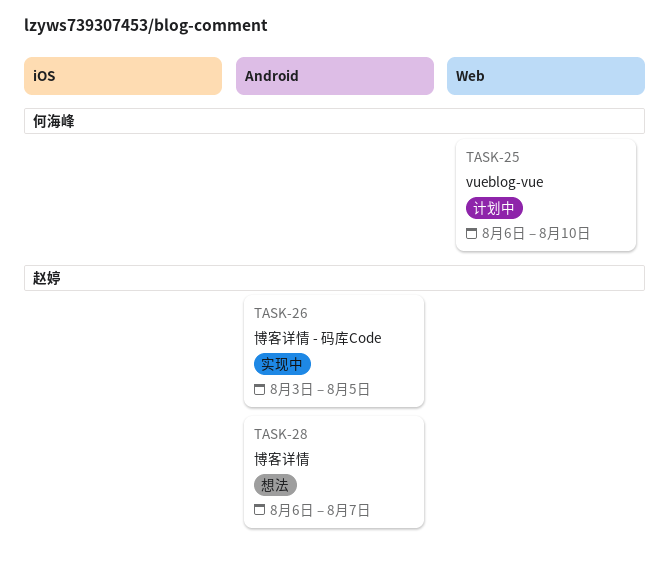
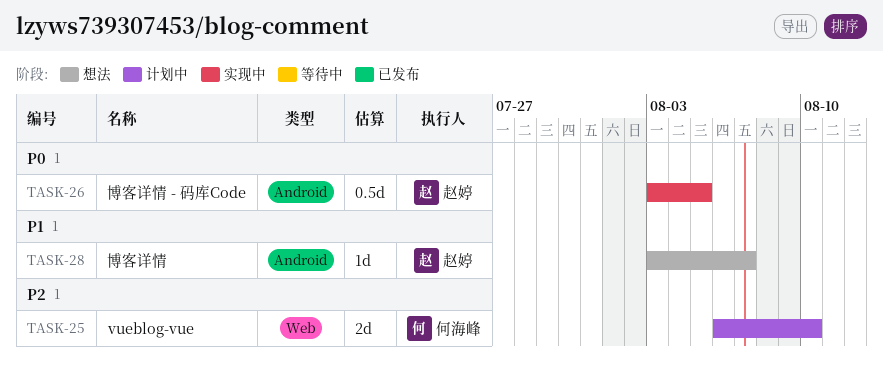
TASK-28, start: Aug 6 -> Aug 3

